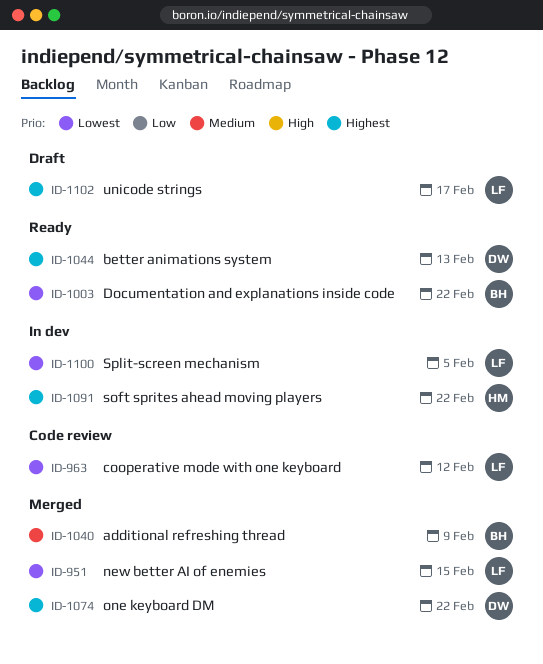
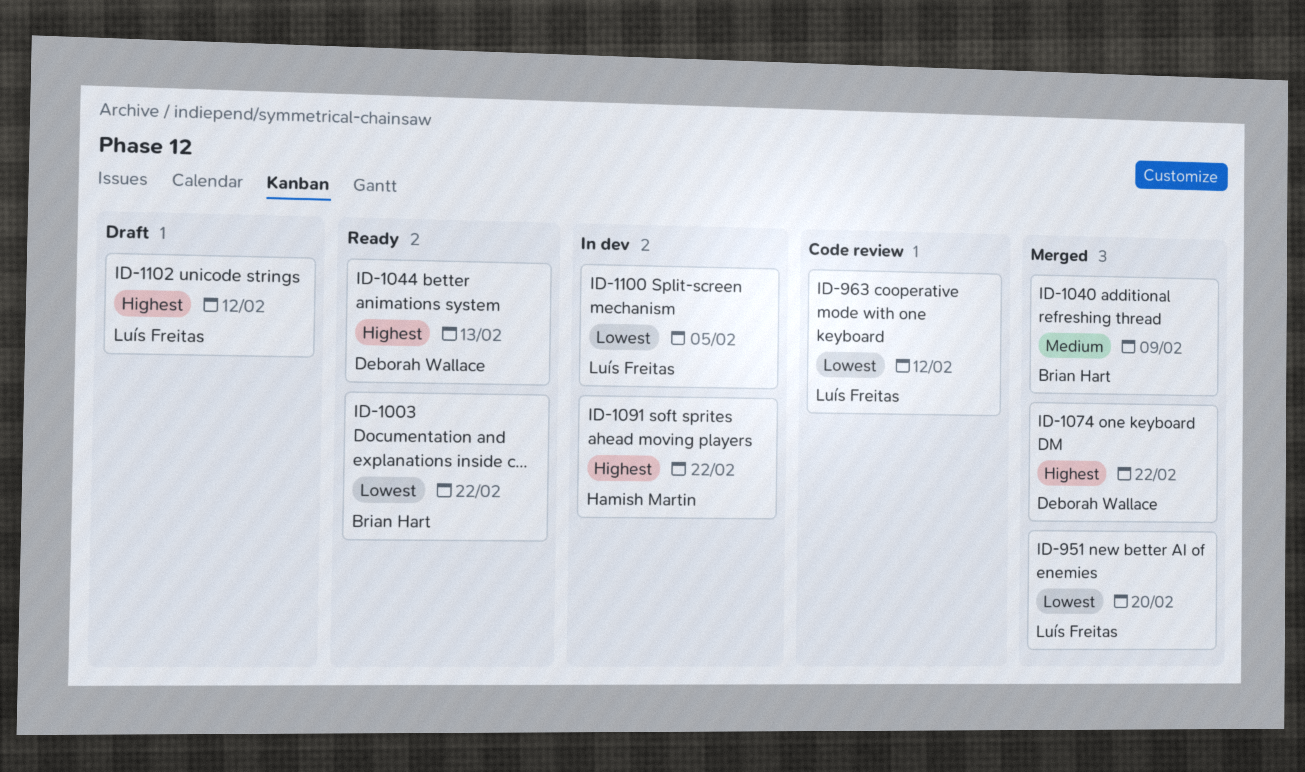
ID-951, due: Feb 15 -> Feb 20
ID-1102, due: Feb 17 -> Feb 12

